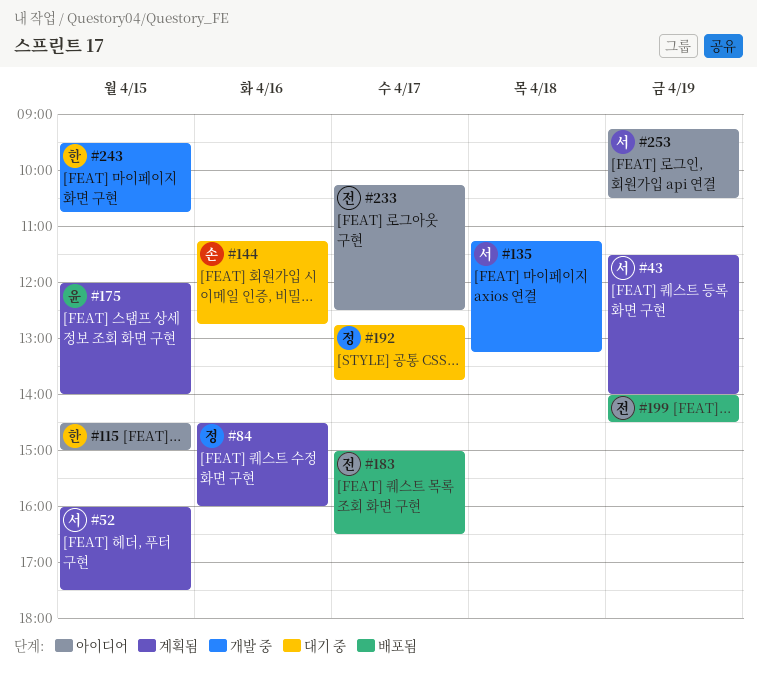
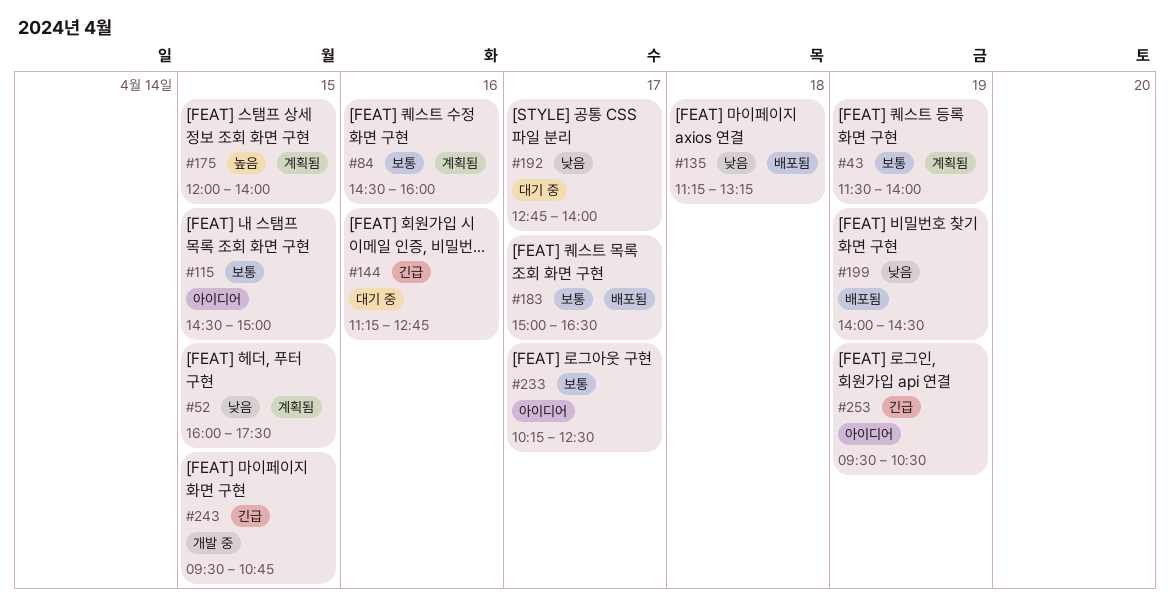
#135, status: 개발 중 -> 배포됨
#192, ends: 13:45 -> 14:00
#253, begins: 09:15 -> 09:30

